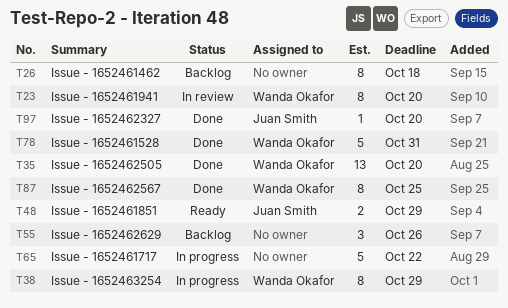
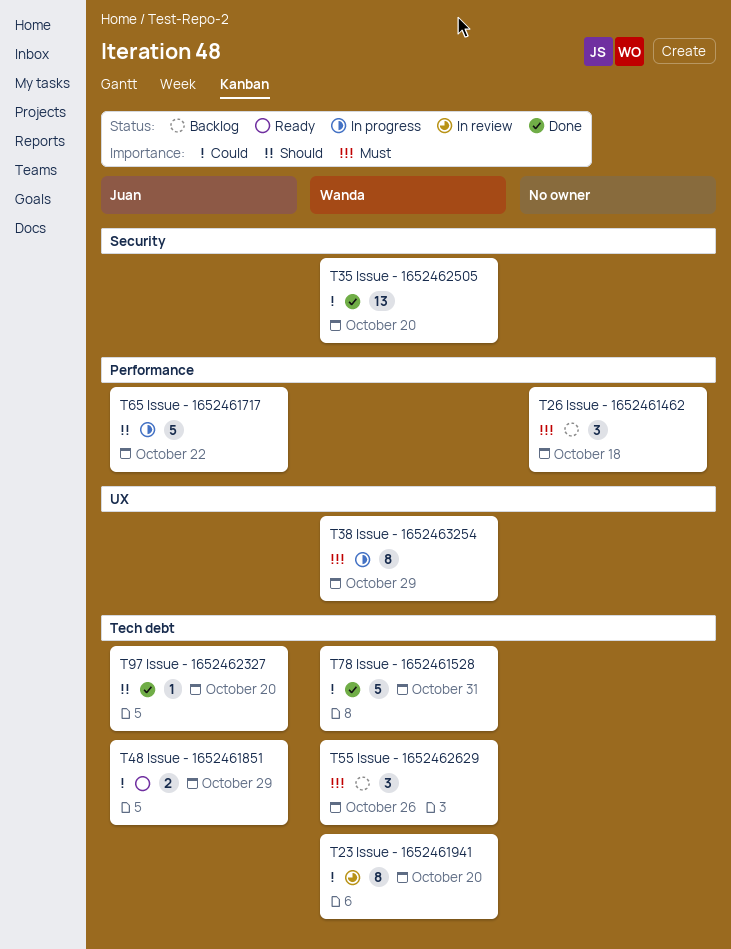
T26, estimate: 8 -> 3
T55, owner: none -> Wanda Okafor
T65, owner: none -> Juan Smith
T87: present -> none

